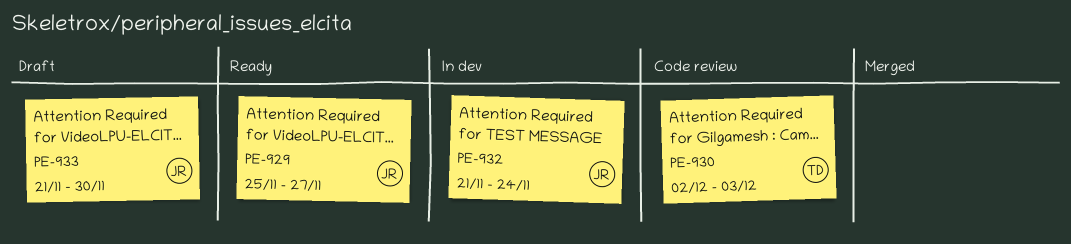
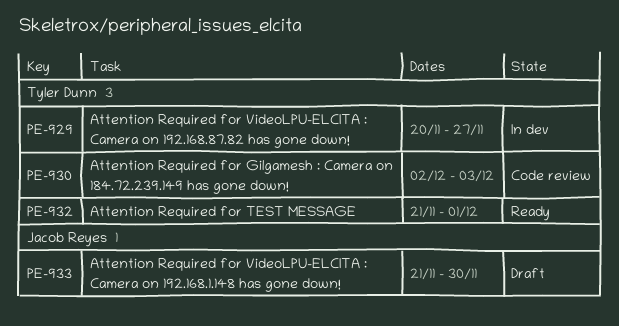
PE-929, status: Ready -> In dev
PE-929, owner: Jacob Reyes -> Tyler Dunn
PE-929, start: Nov 25 -> Nov 20
PE-932, status: In dev -> Ready
PE-932, owner: Jacob Reyes -> Tyler Dunn
PE-932, due: Nov 24 -> Dec 1

